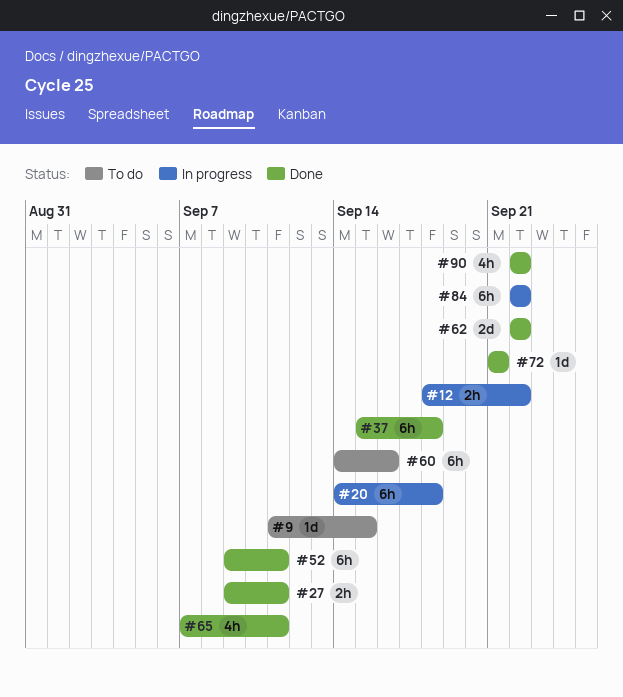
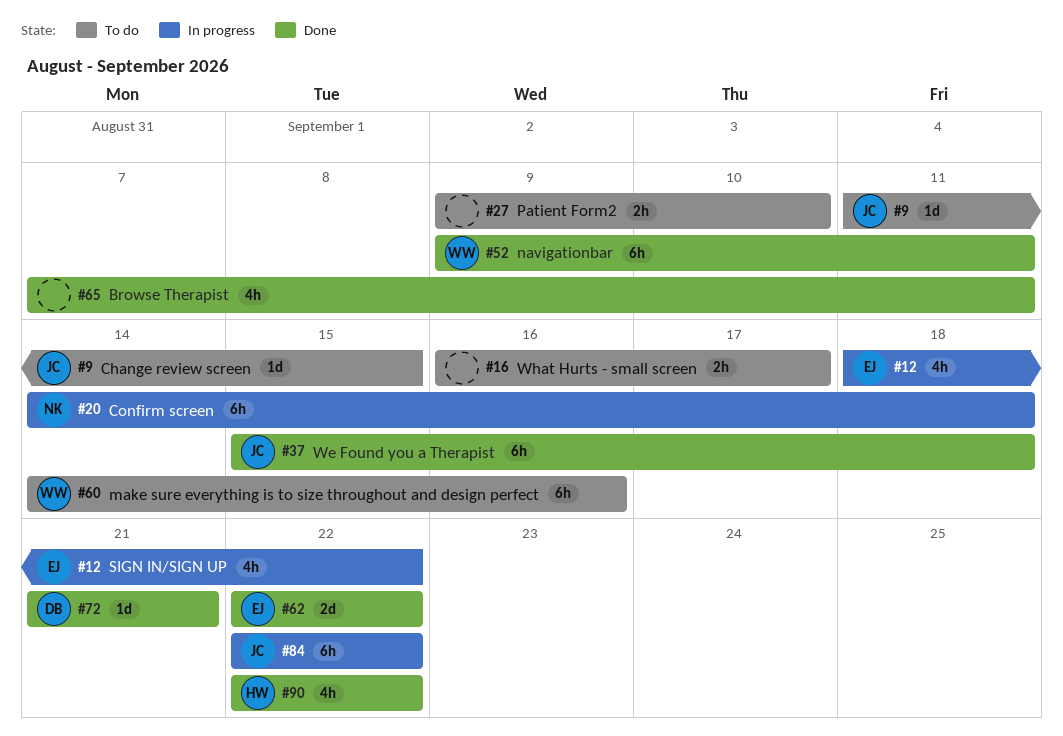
#12, estimate: 2h -> 4h
#16: none -> present
#27, status: Done -> To do
#27, due: Sep 11 -> Sep 10

